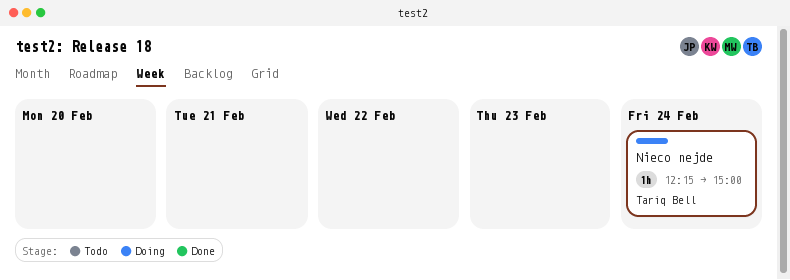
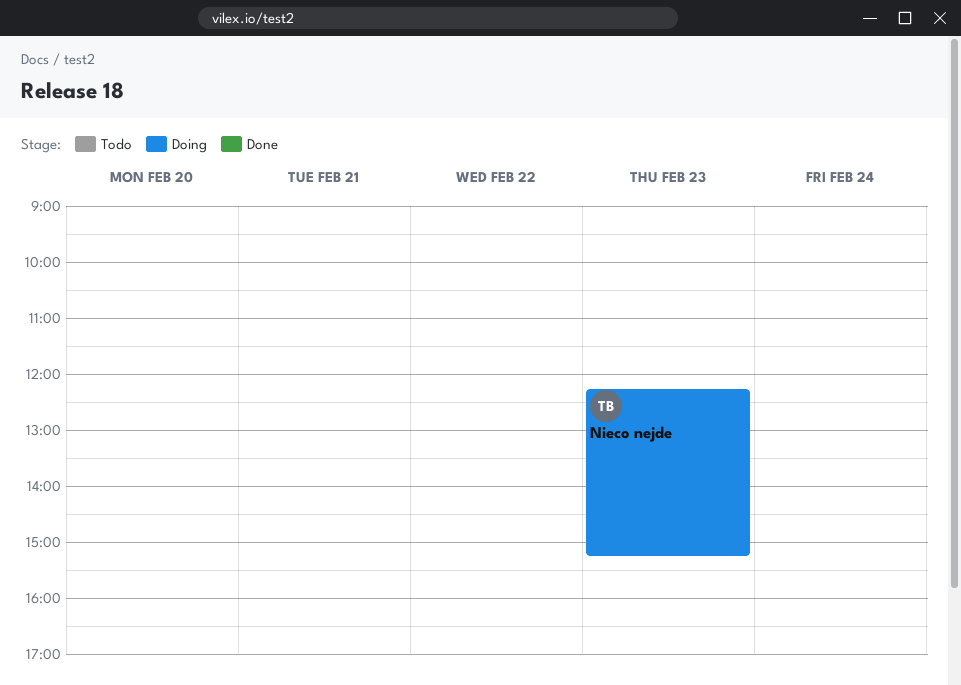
Nieco nejde, day: Feb 24 -> Feb 23
Nieco nejde, ends: 15:00 -> 15:15

